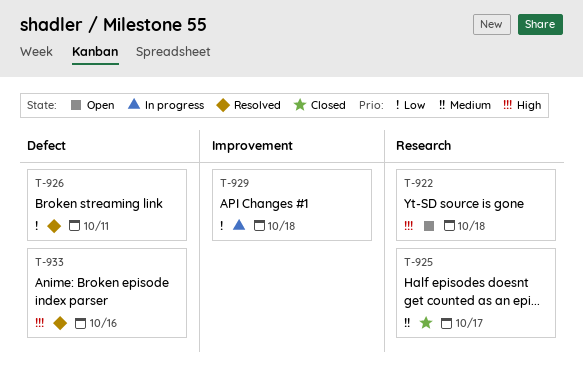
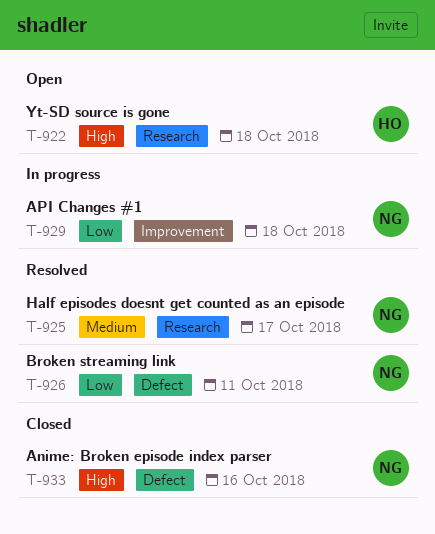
T-925, status: Closed -> Resolved
T-933, status: Resolved -> Closed

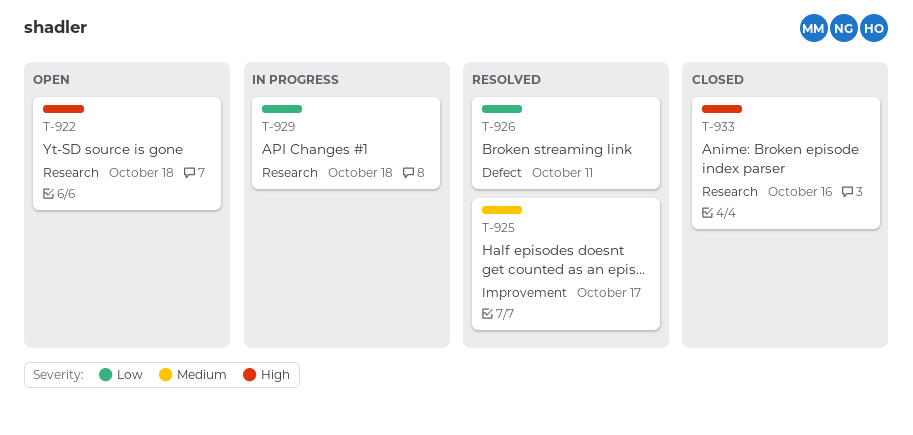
T-925, label: Research -> Improvement
T-929, label: Improvement -> Research
T-933, label: Defect -> Research

